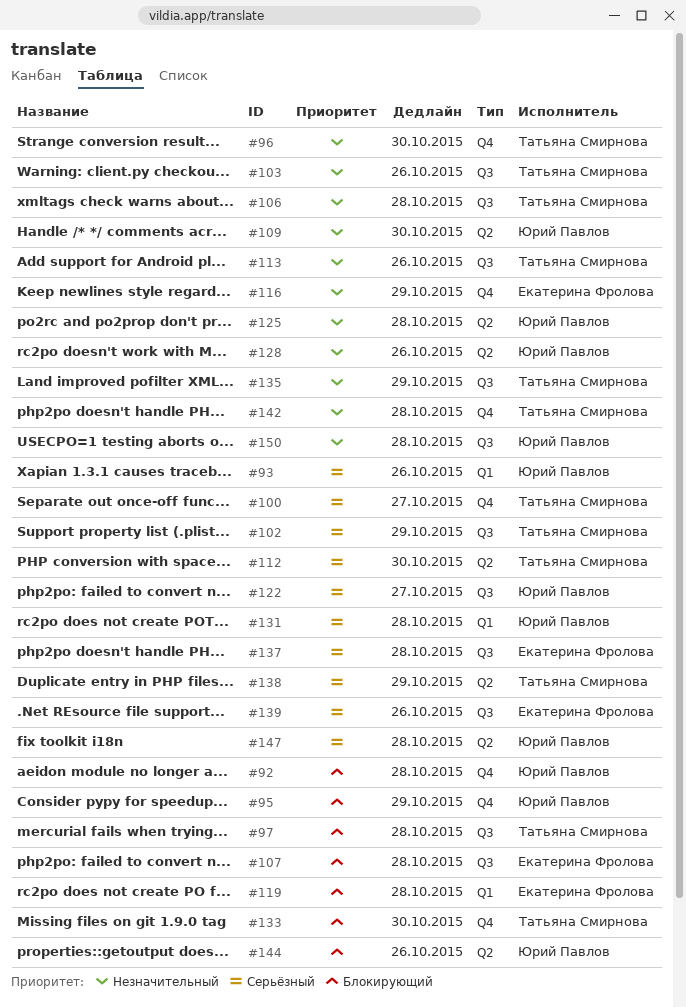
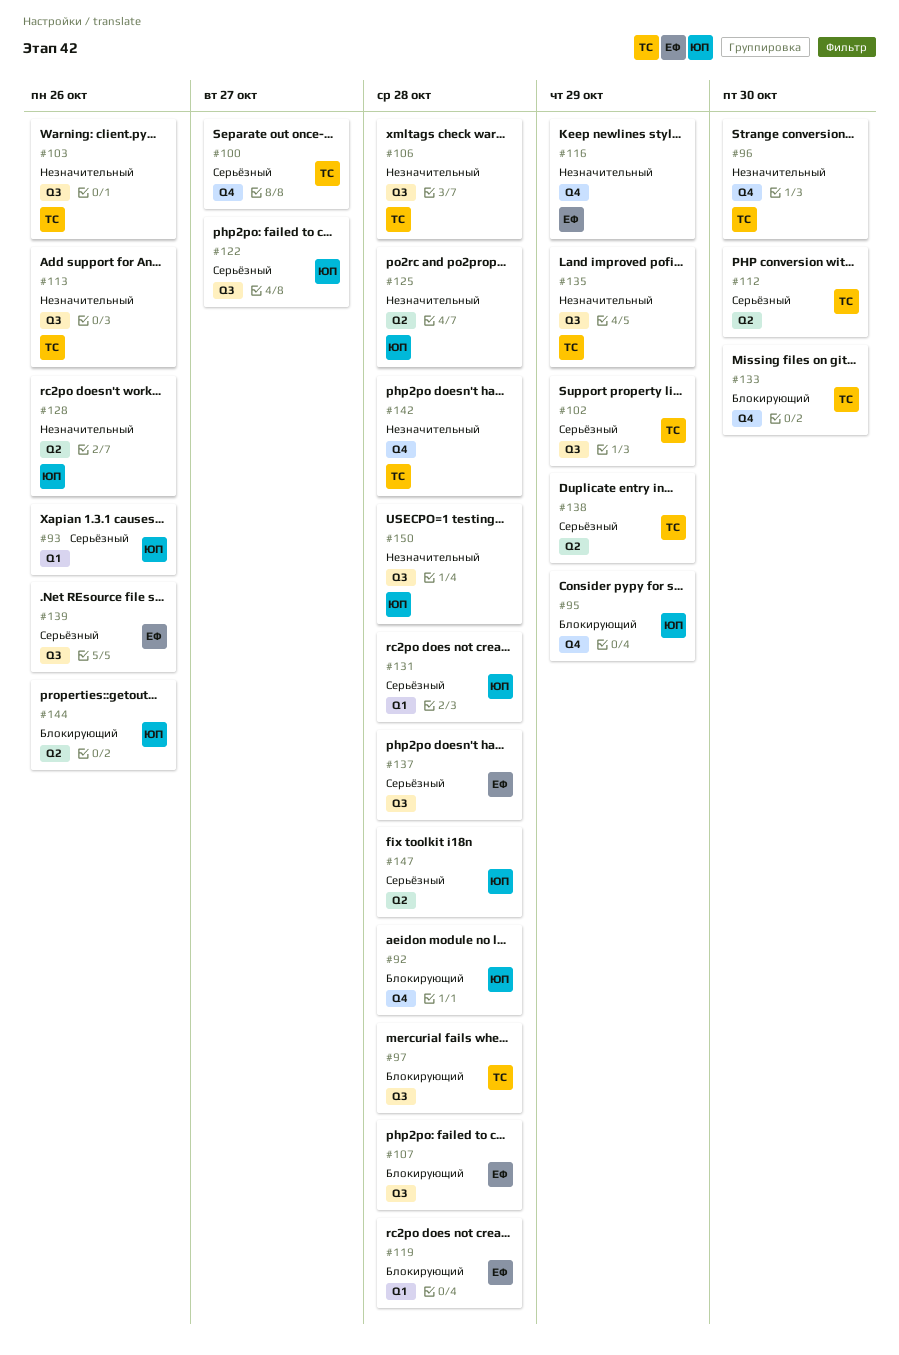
#109: present -> none

